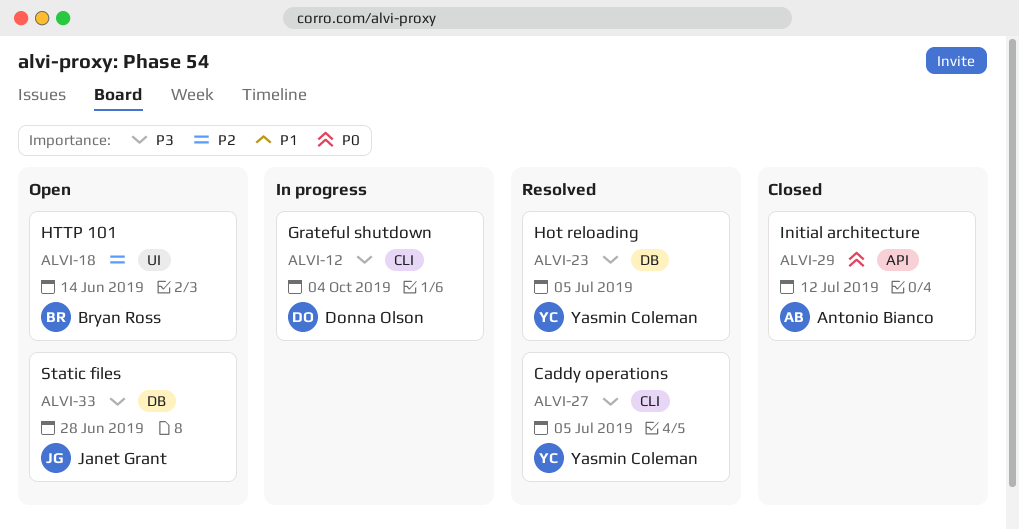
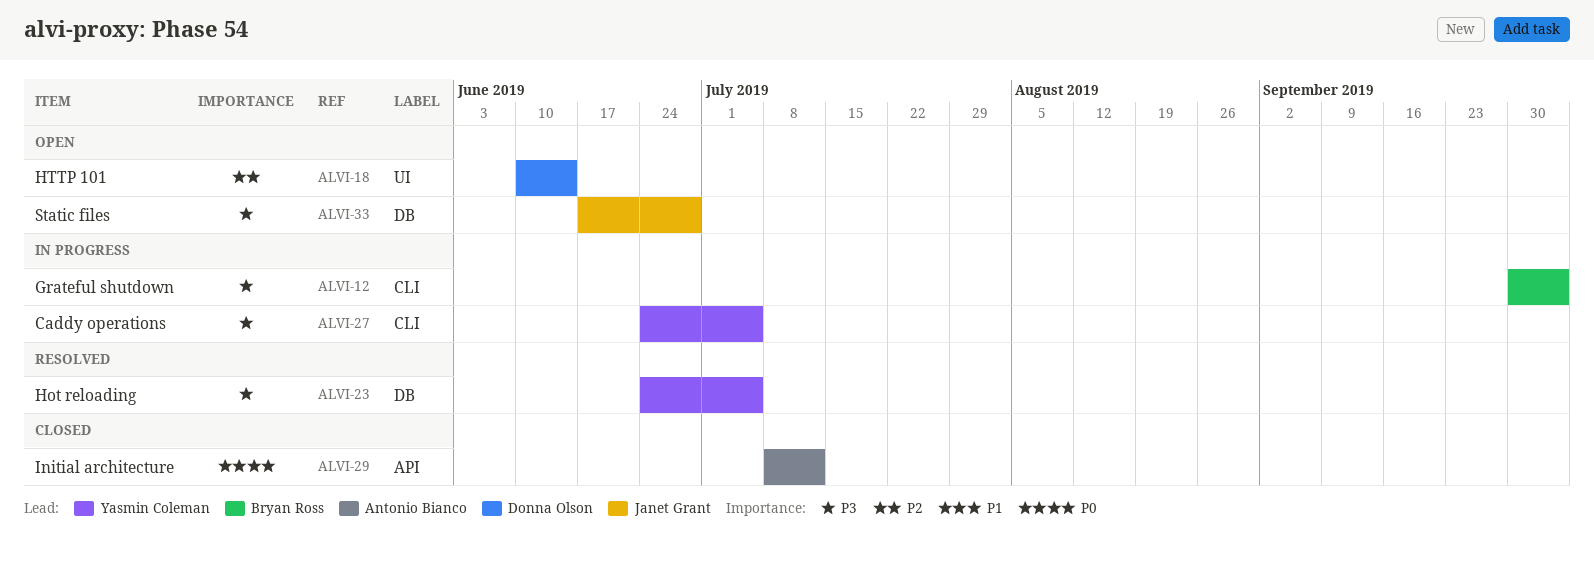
ALVI-12, owner: Donna Olson -> Bryan Ross
ALVI-18, owner: Bryan Ross -> Donna Olson
ALVI-27, status: Resolved -> In progress

